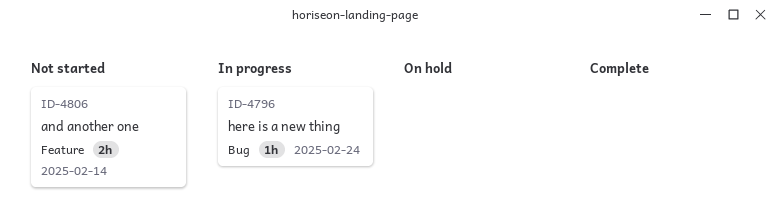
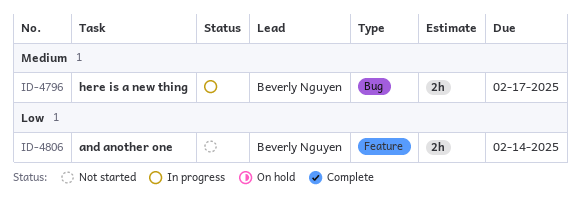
ID-4796, estimate: 1h -> 2h
ID-4796, due: Feb 24 -> Feb 17

